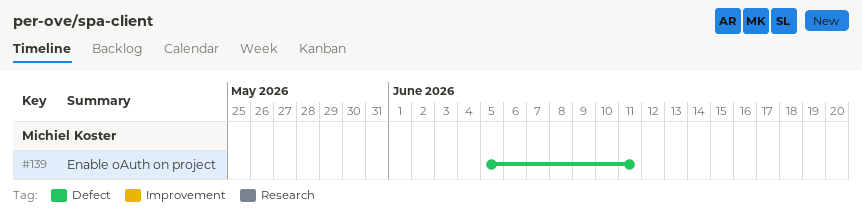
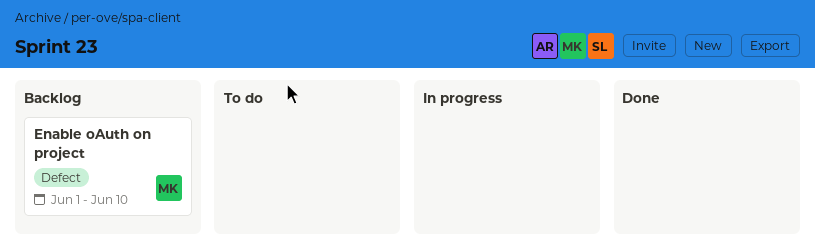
Enable oAuth on project, start: Jun 5 -> Jun 1
Enable oAuth on project, due: Jun 11 -> Jun 10

